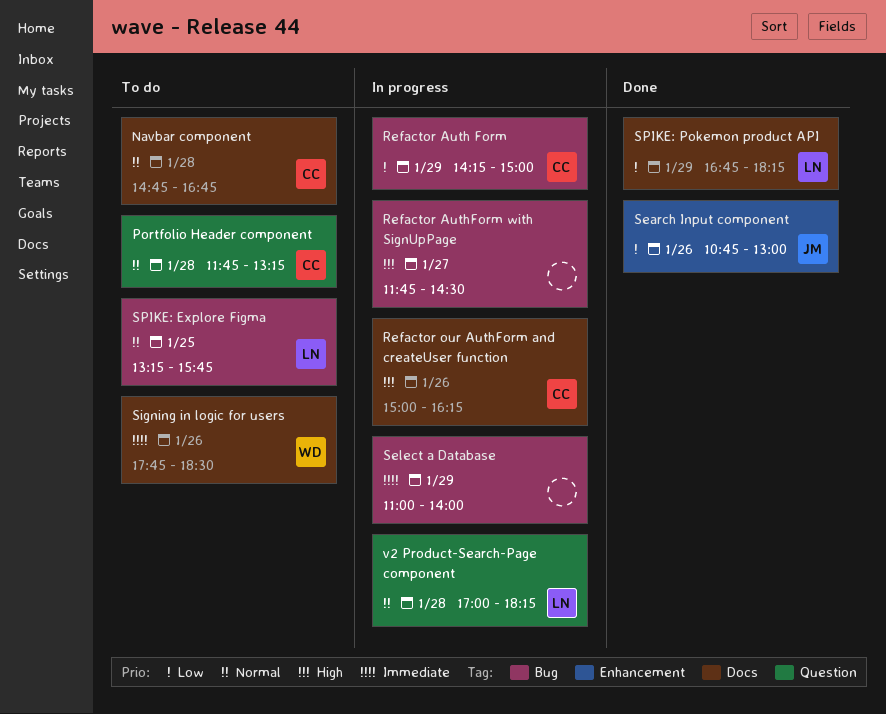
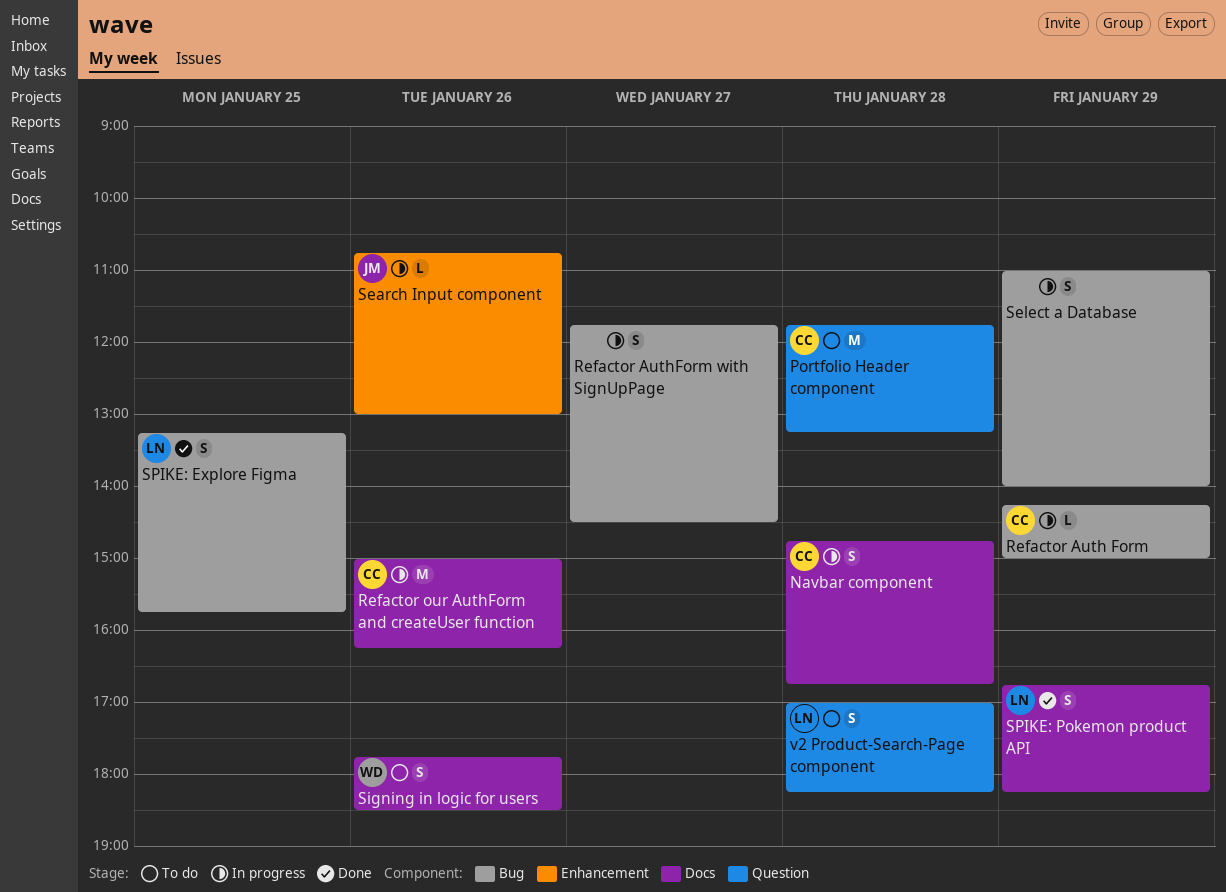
Navbar component, status: To do -> In progress
Search Input component, status: Done -> In progress
SPIKE: Explore Figma, status: To do -> Done
v2 Product-Search-Page component, status: In progress -> To do

